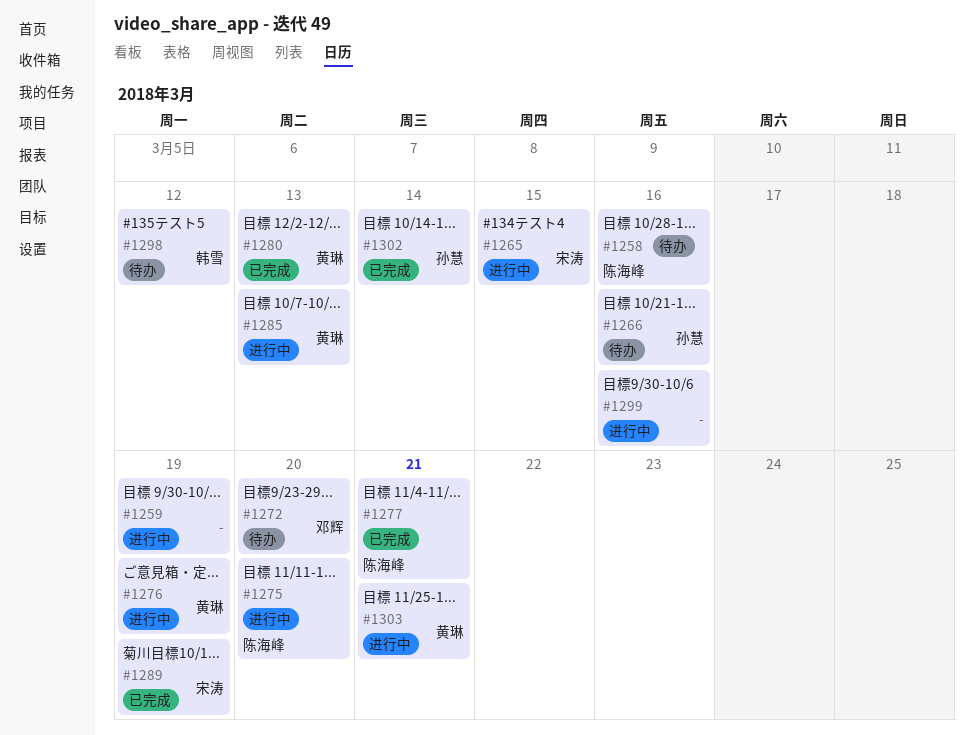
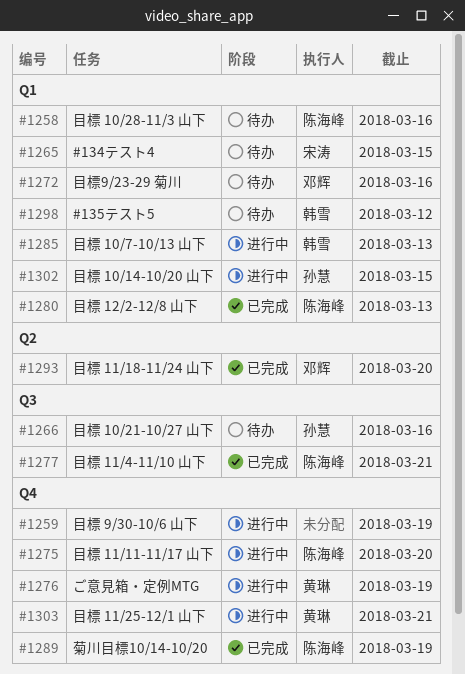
#1265, status: 进行中 -> 待办
#1272, due: Mar 20 -> Mar 16
#1280, owner: 黄琳 -> 陈海峰
#1285, owner: 黄琳 -> 韩雪
#1289, owner: 宋涛 -> 陈海峰
#1293: none -> present
#1299: present -> none
#1302, status: 已完成 -> 进行中
#1302, due: Mar 14 -> Mar 15

